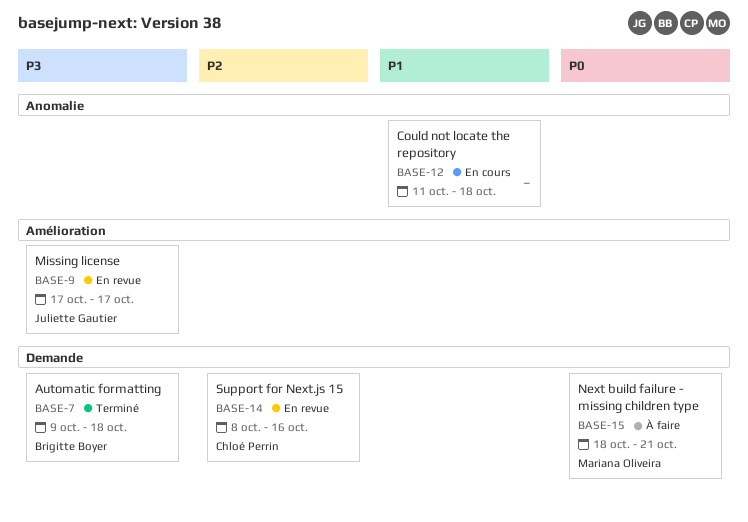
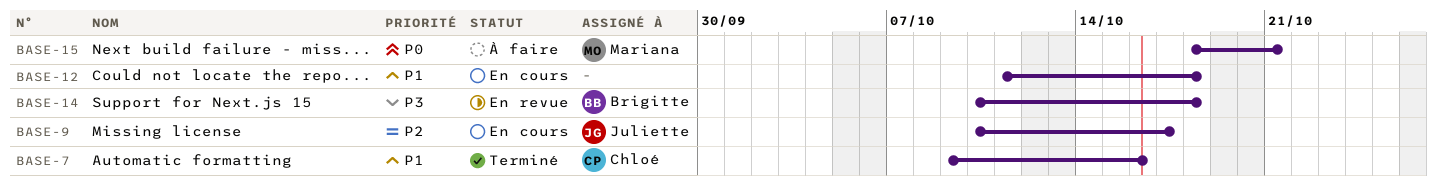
BASE-7, owner: Brigitte Boyer -> Chloé Perrin
BASE-7, priority: P3 -> P1
BASE-7, due: Oct 18 -> Oct 16
BASE-9, status: En revue -> En cours
BASE-9, priority: P3 -> P2
BASE-9, start: Oct 17 -> Oct 10
BASE-14, owner: Chloé Perrin -> Brigitte Boyer
BASE-14, priority: P2 -> P3
BASE-14, start: Oct 8 -> Oct 10
BASE-14, due: Oct 16 -> Oct 18

